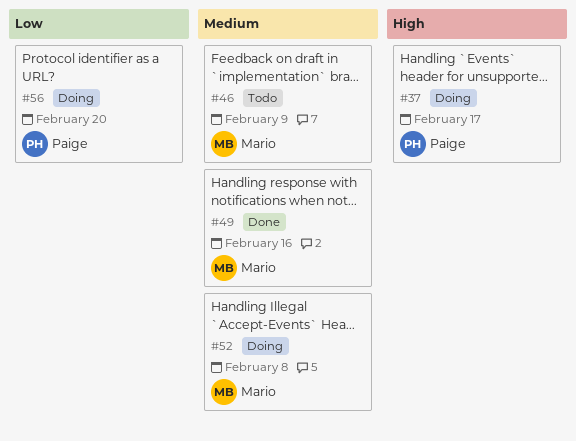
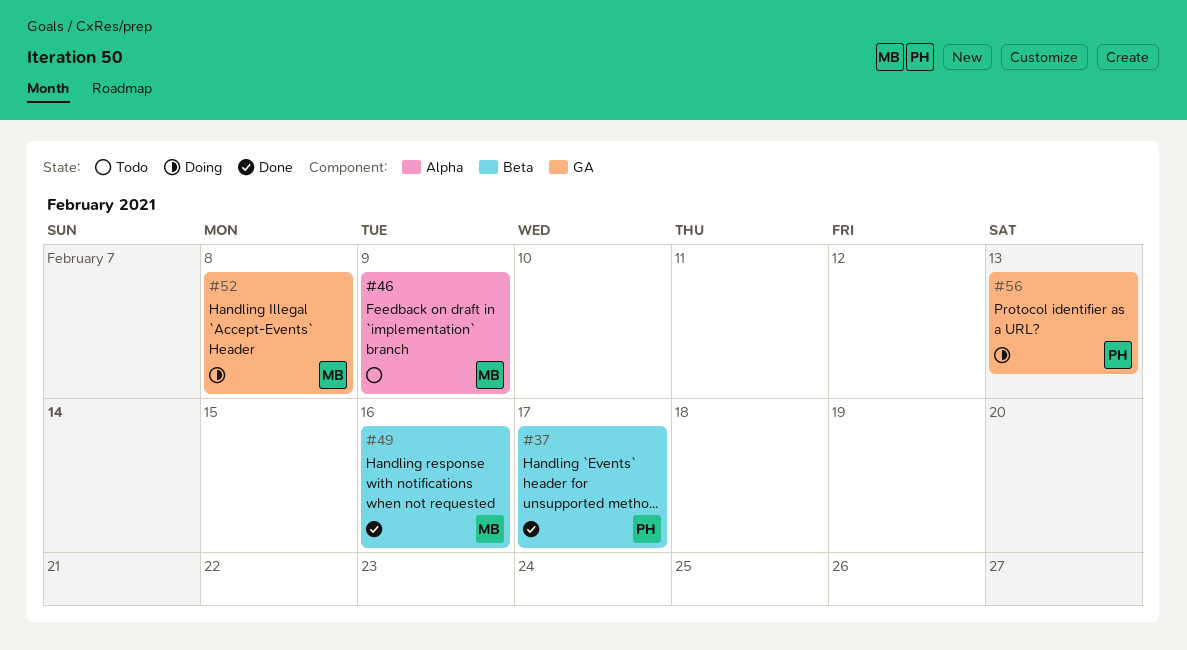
#37, status: Doing -> Done
#56, due: Feb 20 -> Feb 13

